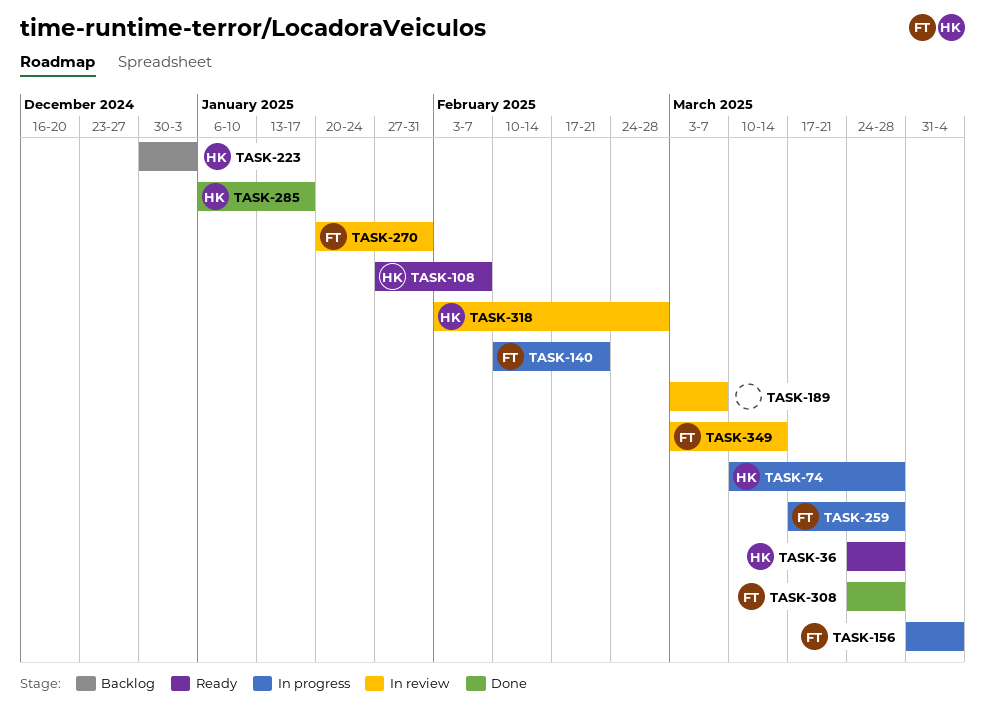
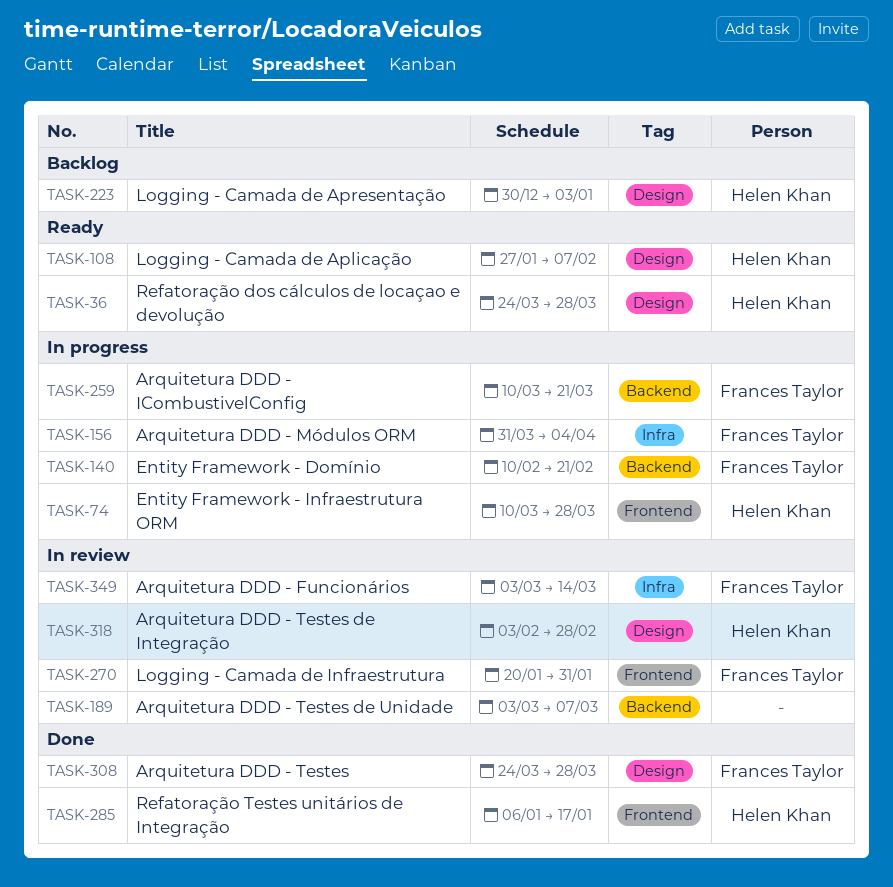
TASK-259, start: Mar 17 -> Mar 10
TASK-259, due: Mar 28 -> Mar 21

